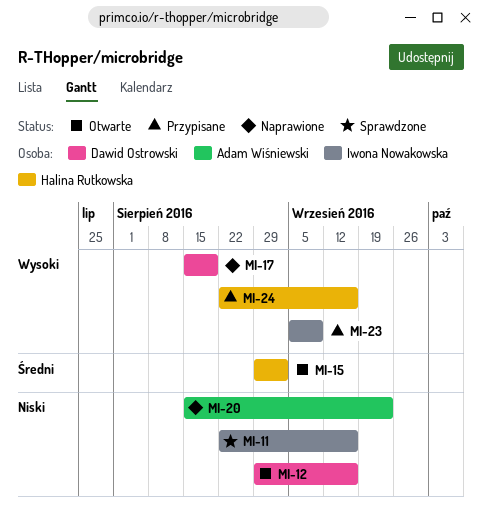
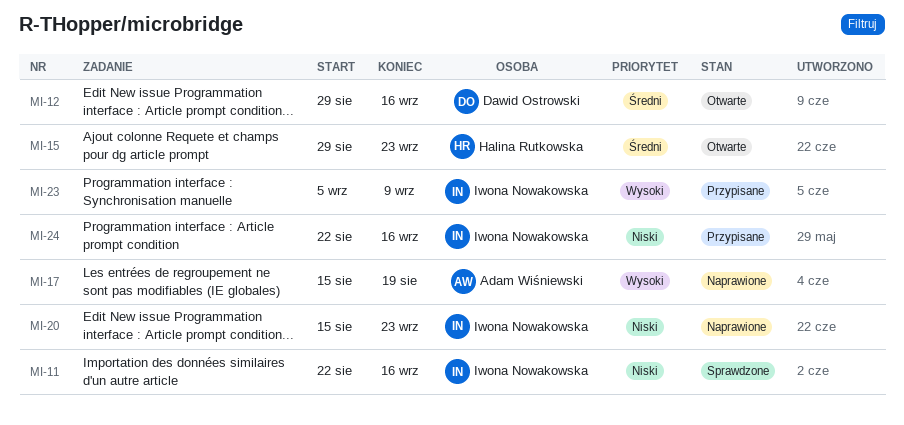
MI-12, priority: Niski -> Średni
MI-15, due: Sep 2 -> Sep 23
MI-17, owner: Dawid Ostrowski -> Adam Wiśniewski
MI-20, owner: Adam Wiśniewski -> Iwona Nowakowska
MI-24, owner: Halina Rutkowska -> Iwona Nowakowska
MI-24, priority: Wysoki -> Niski

